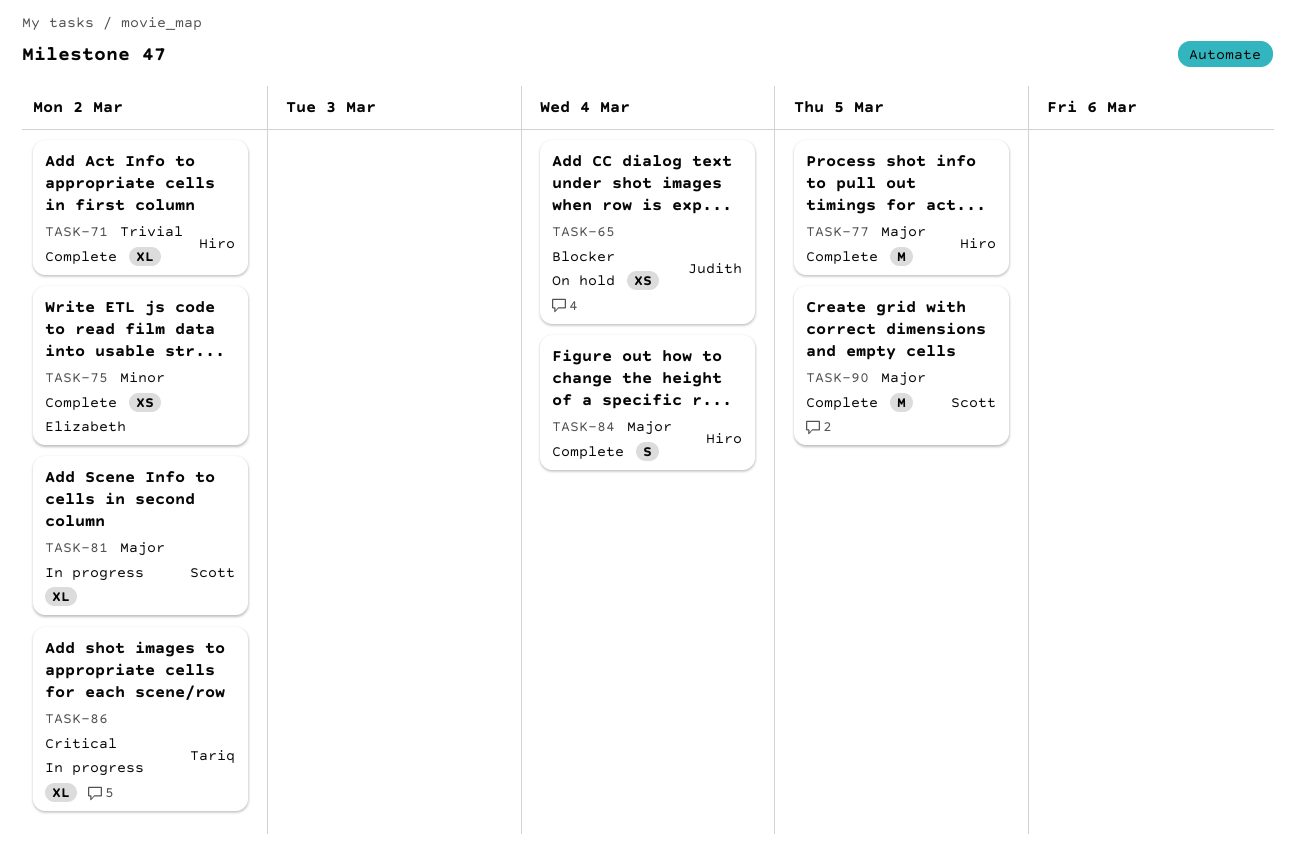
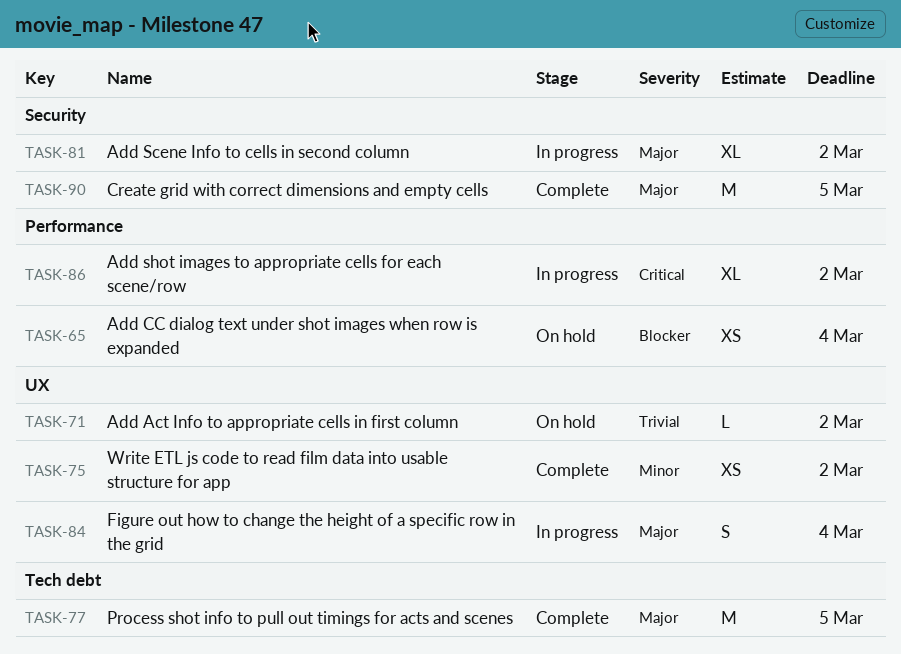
TASK-71, status: Complete -> On hold
TASK-71, estimate: XL -> L
TASK-84, status: Complete -> In progress

